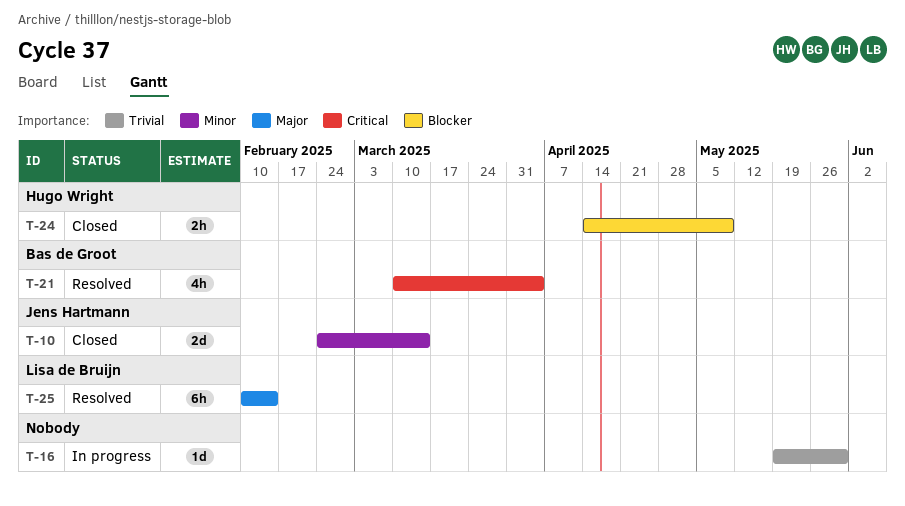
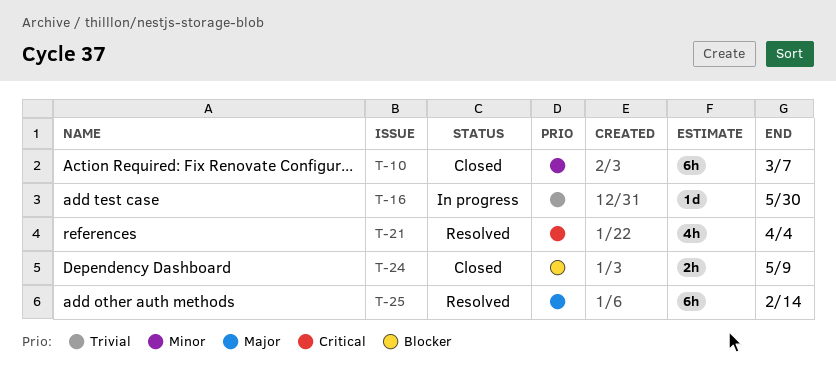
T-10, estimate: 2d -> 6h
T-10, due: Mar 14 -> Mar 7

